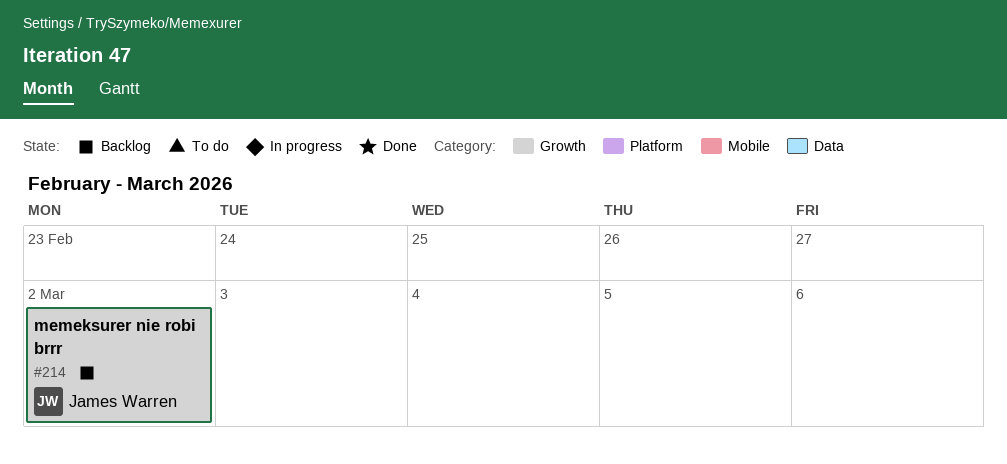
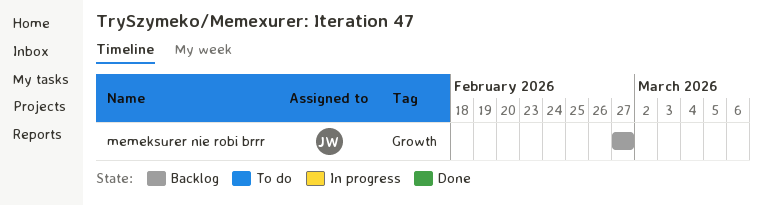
memeksurer nie robi brrr, due: Mar 2 -> Feb 27

